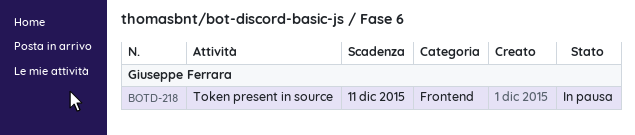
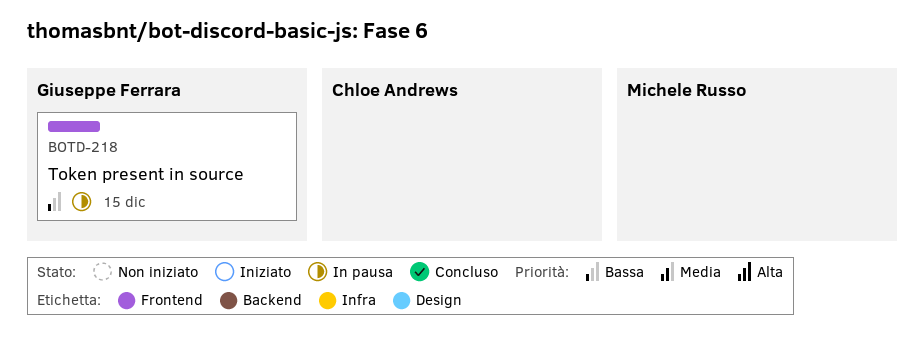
BOTD-218, due: Dec 11 -> Dec 15

